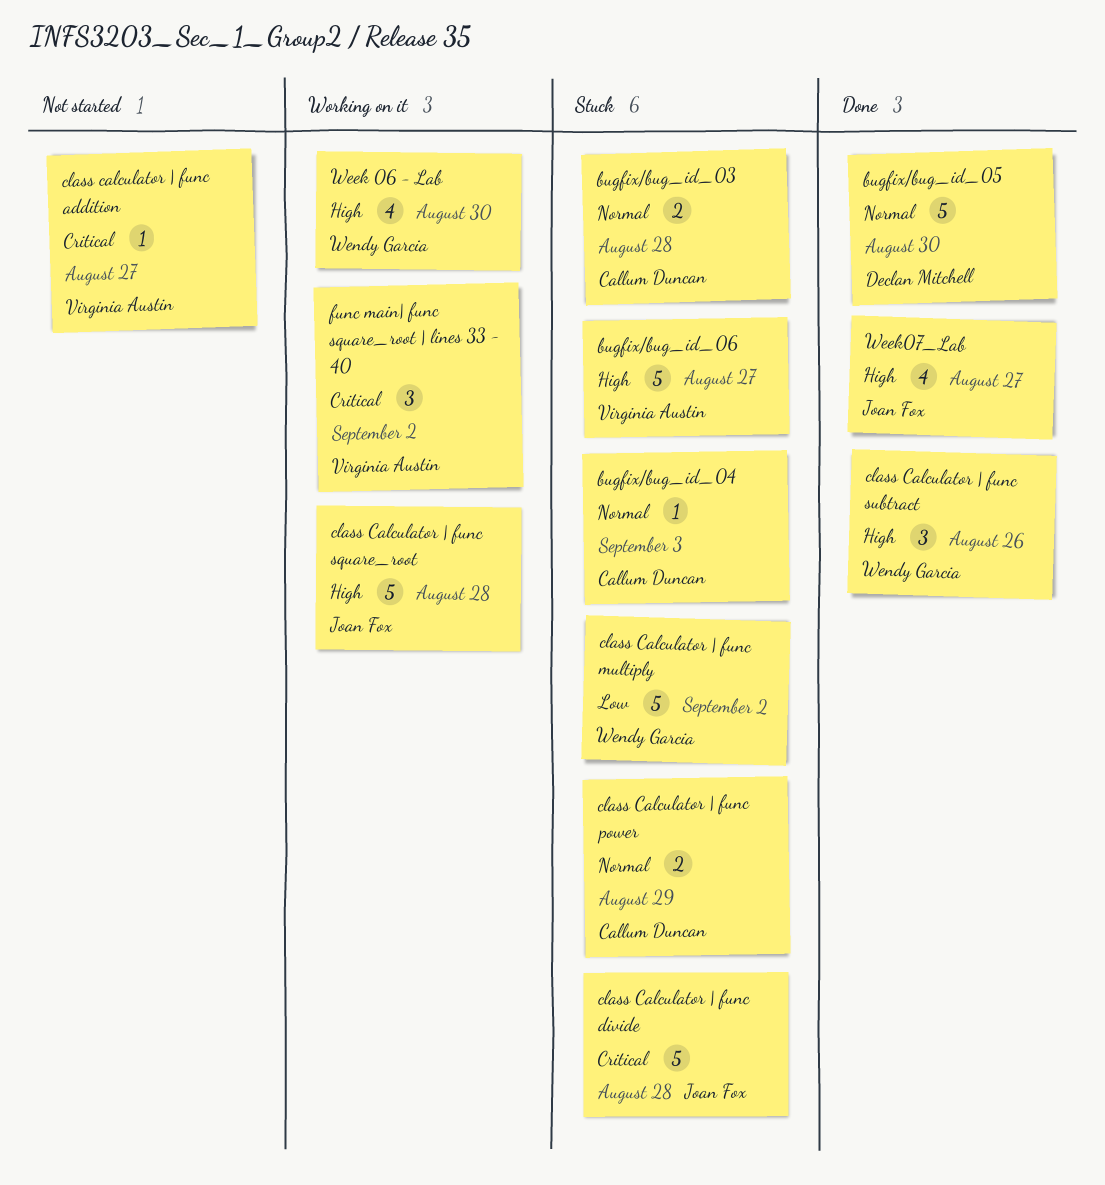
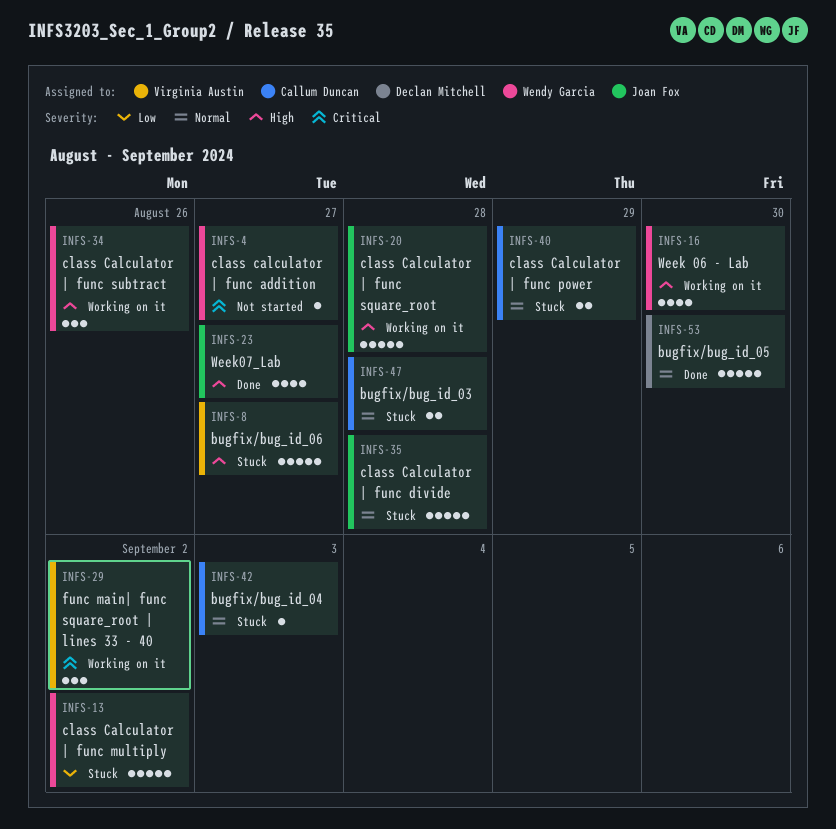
class calculator | func addition, owner: Virginia Austin -> Wendy Garcia
class Calculator | func divide, priority: Critical -> Normal
class Calculator | func subtract, status: Done -> Working on it

